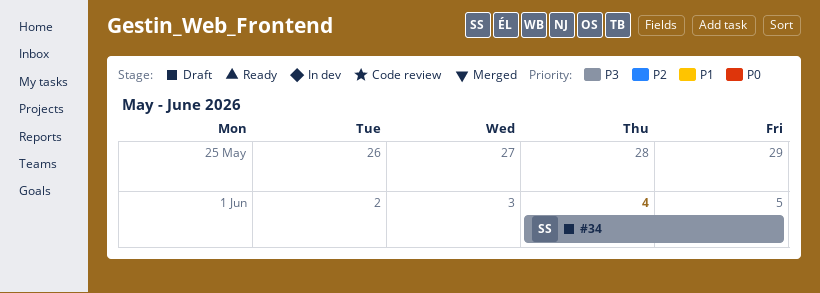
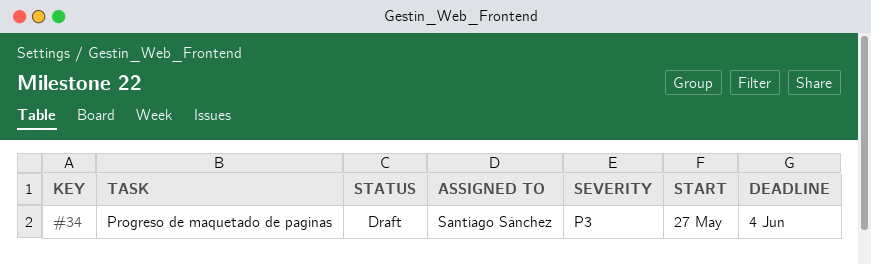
#34, start: Jun 4 -> May 27
#34, due: Jun 5 -> Jun 4

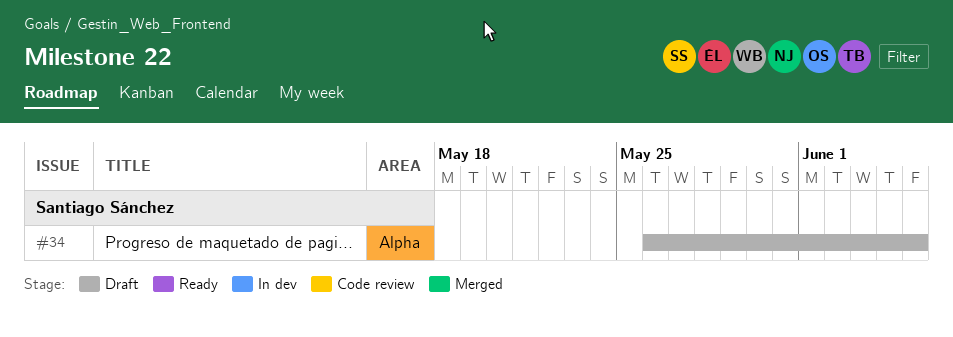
#34, start: May 27 -> May 26
#34, due: Jun 4 -> Jun 5

